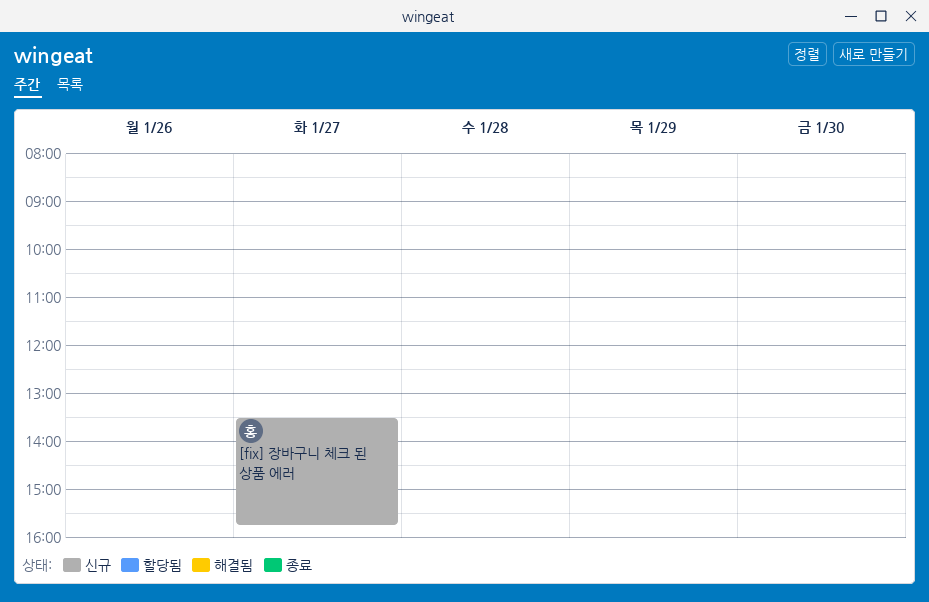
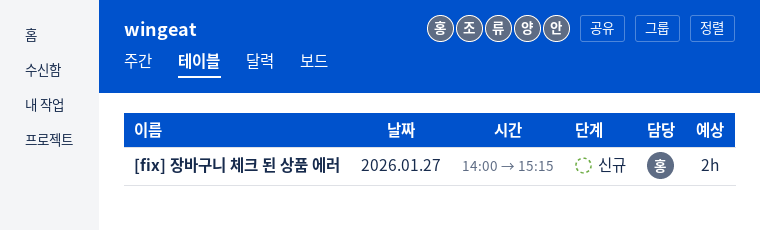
[fix] 장바구니 체크 된 상품 에러, begins: 13:30 -> 14:00
[fix] 장바구니 체크 된 상품 에러, ends: 15:45 -> 15:15

